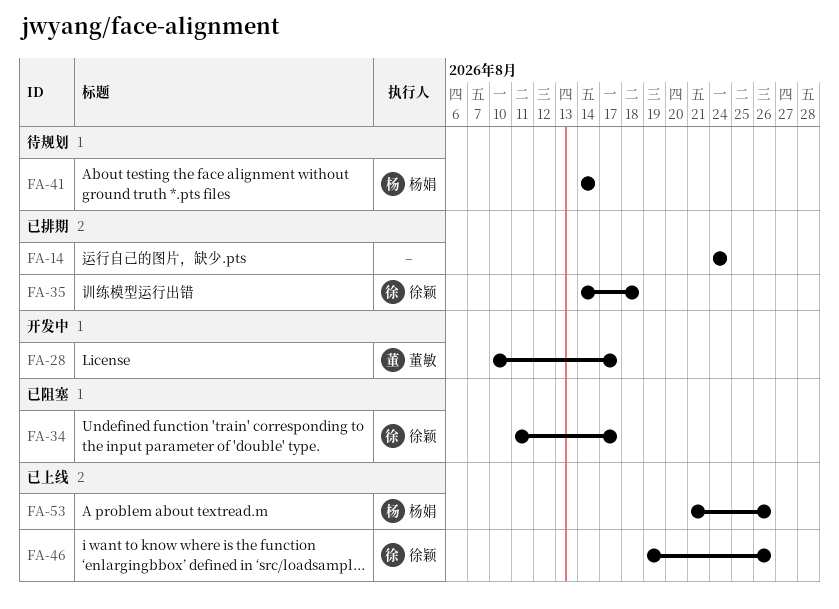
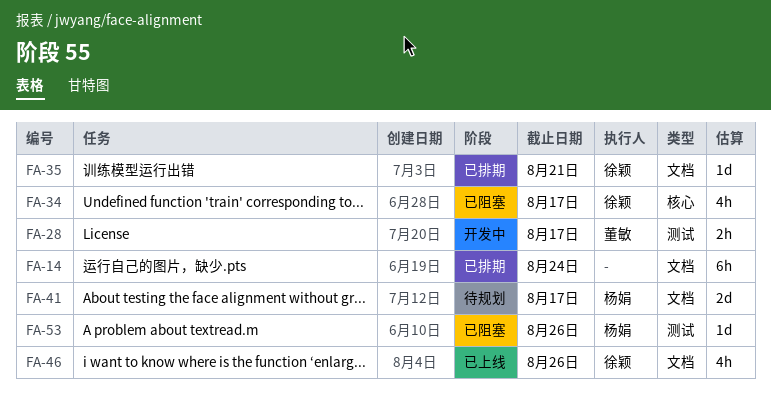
FA-35, due: Aug 18 -> Aug 21
FA-41, due: Aug 14 -> Aug 17
FA-53, status: 已上线 -> 已阻塞

